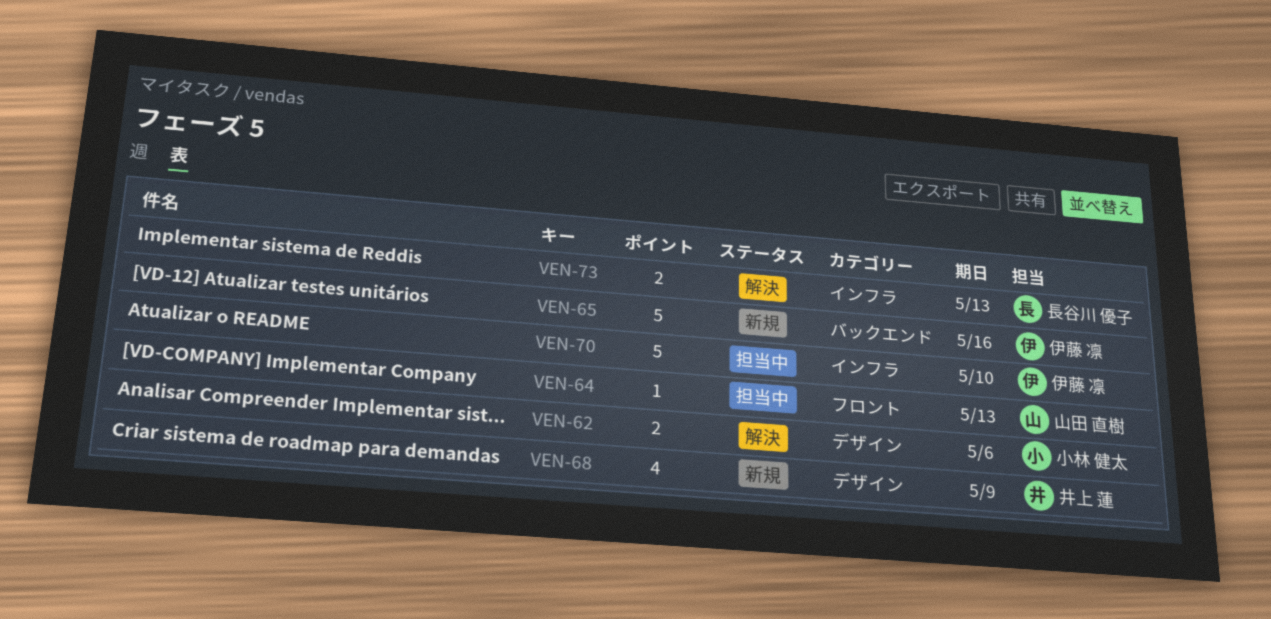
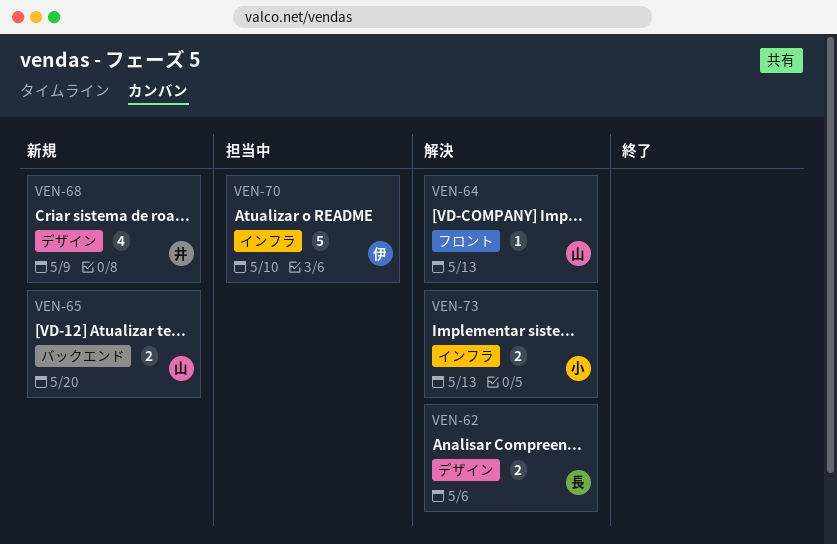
VEN-62, owner: 小林 健太 -> 長谷川 優子
VEN-64, status: 担当中 -> 解決
VEN-65, owner: 伊藤 凛 -> 山田 直樹
VEN-65, estimate: 5 -> 2
VEN-65, due: May 16 -> May 20
VEN-73, owner: 長谷川 優子 -> 小林 健太

